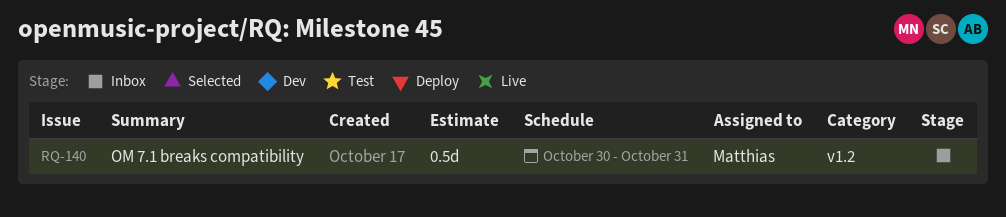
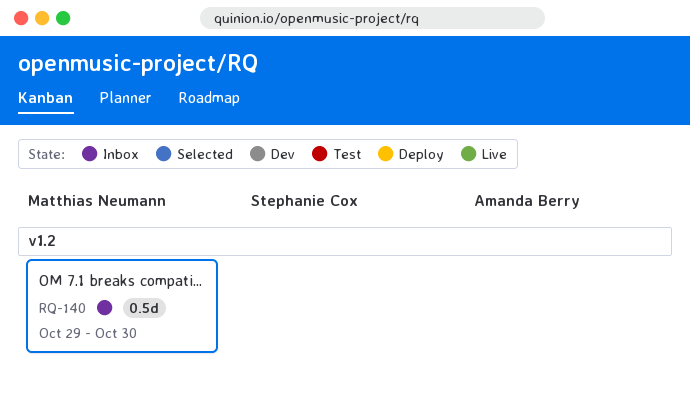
RQ-140, start: Oct 30 -> Oct 29
RQ-140, due: Oct 31 -> Oct 30

